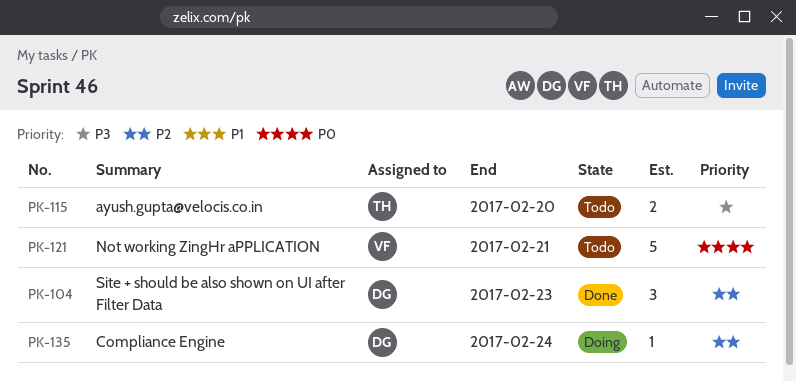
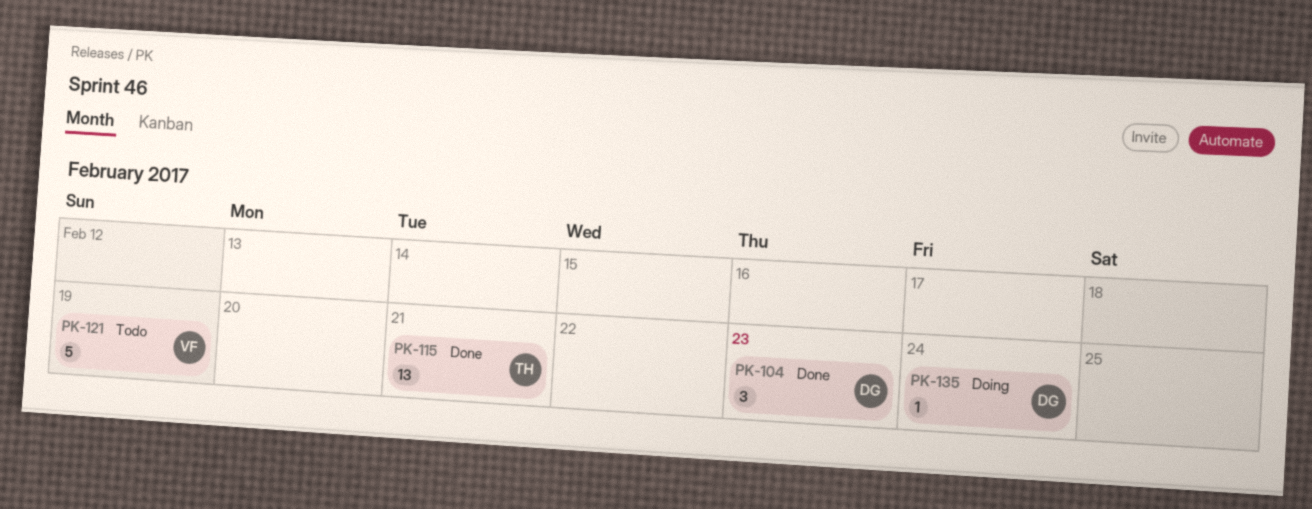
PK-115, status: Todo -> Done
PK-115, estimate: 2 -> 13
PK-115, due: Feb 20 -> Feb 21
PK-121, due: Feb 21 -> Feb 19

